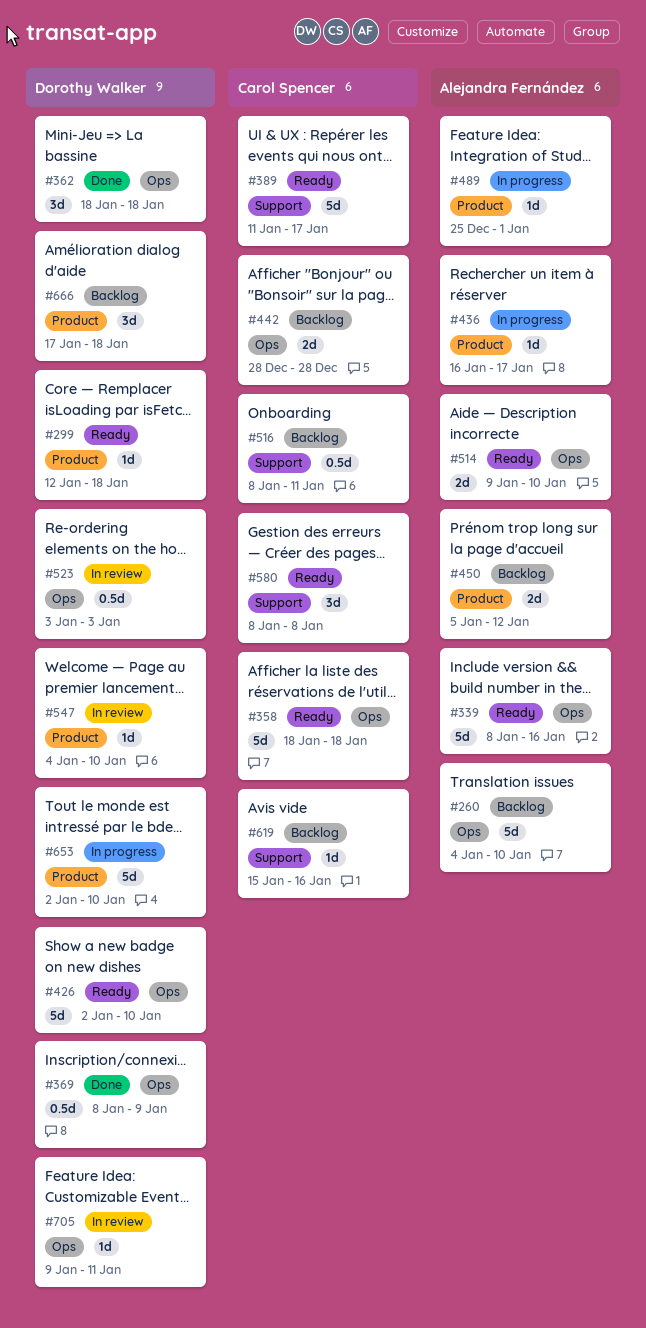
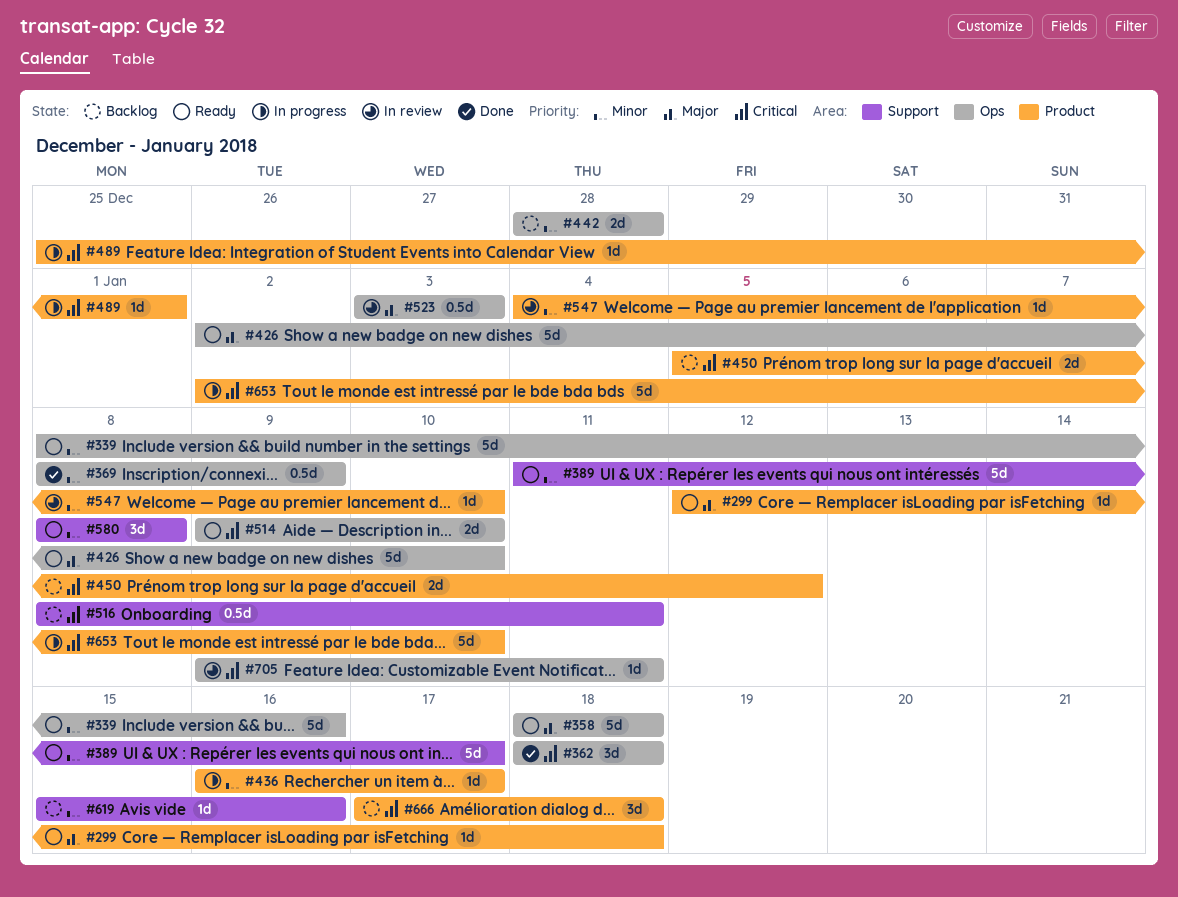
#260: present -> none

